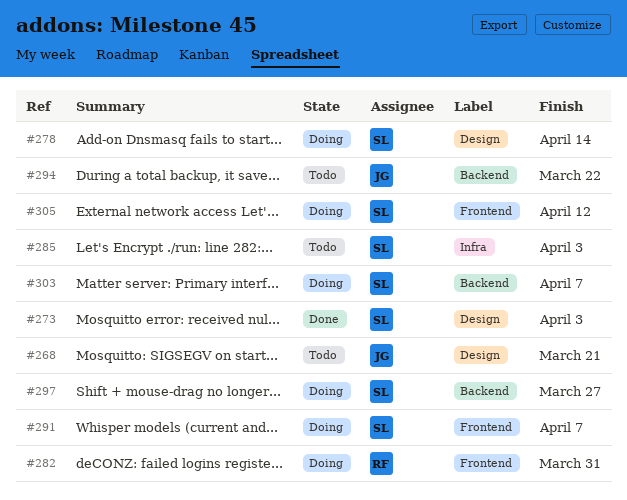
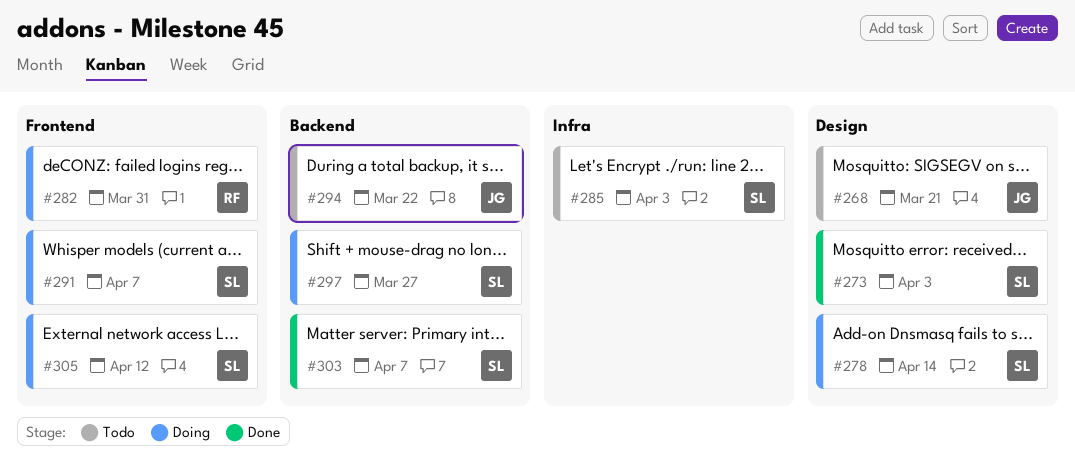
#303, status: Doing -> Done

